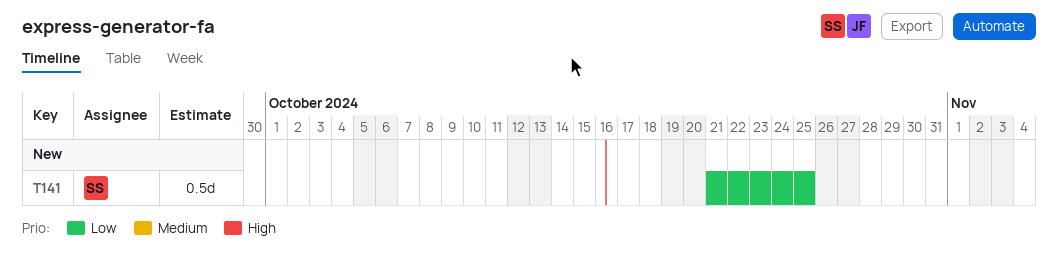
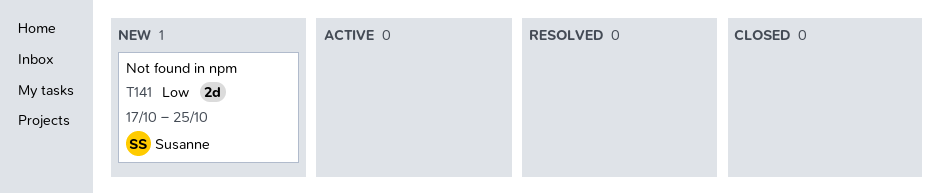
T141, estimate: 0.5d -> 2d
T141, start: Oct 21 -> Oct 17

